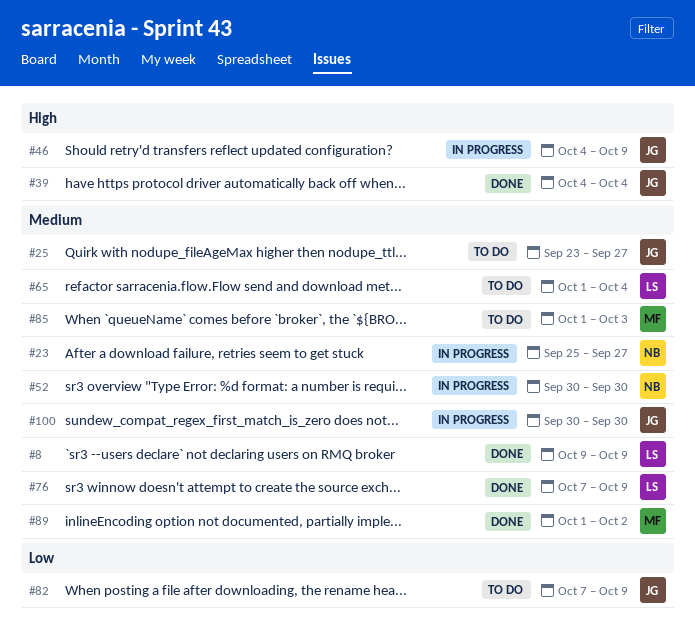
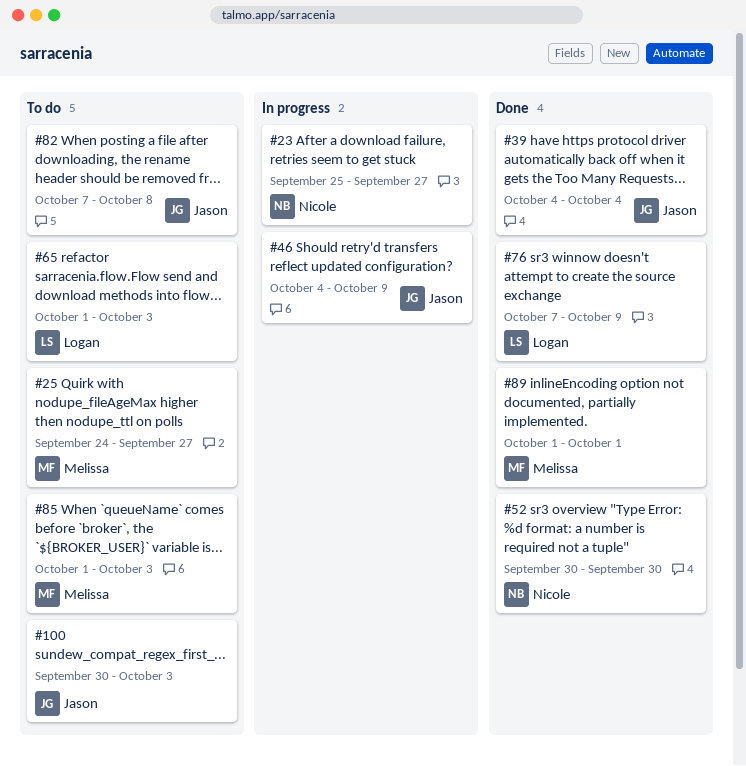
#8: present -> none
#25, owner: Jason -> Melissa
#25, start: Sep 23 -> Sep 24
#52, status: In progress -> Done
#65, due: Oct 4 -> Oct 3
#82, due: Oct 9 -> Oct 8
#89, due: Oct 2 -> Oct 1
#100, status: In progress -> To do
#100, due: Sep 30 -> Oct 3

